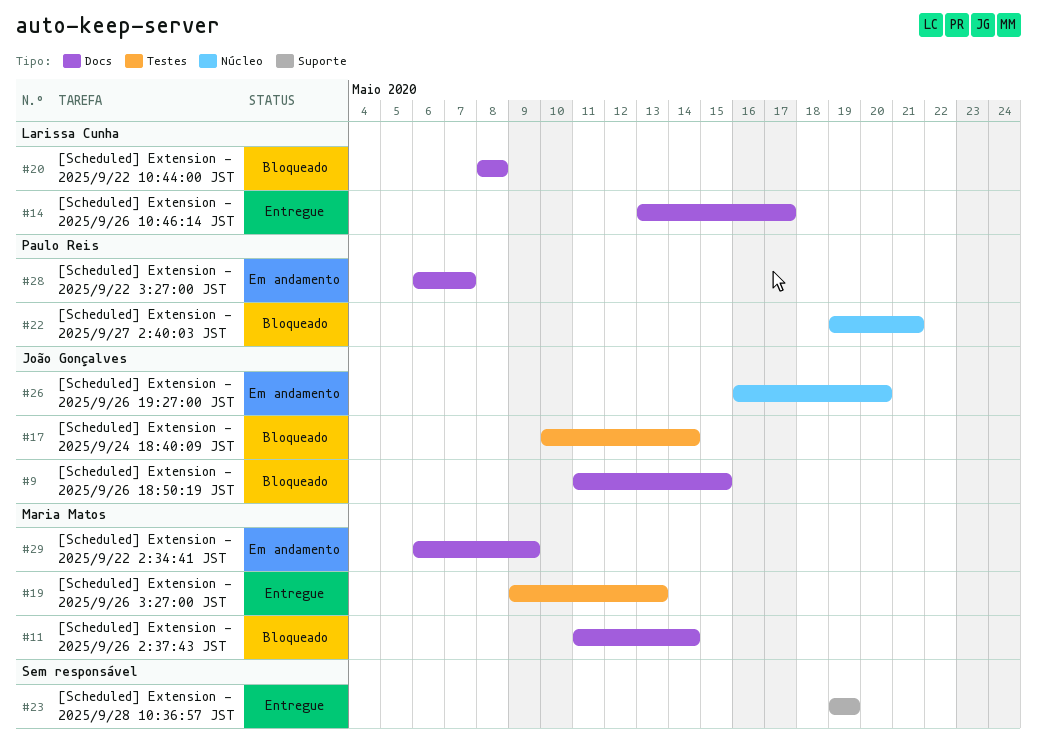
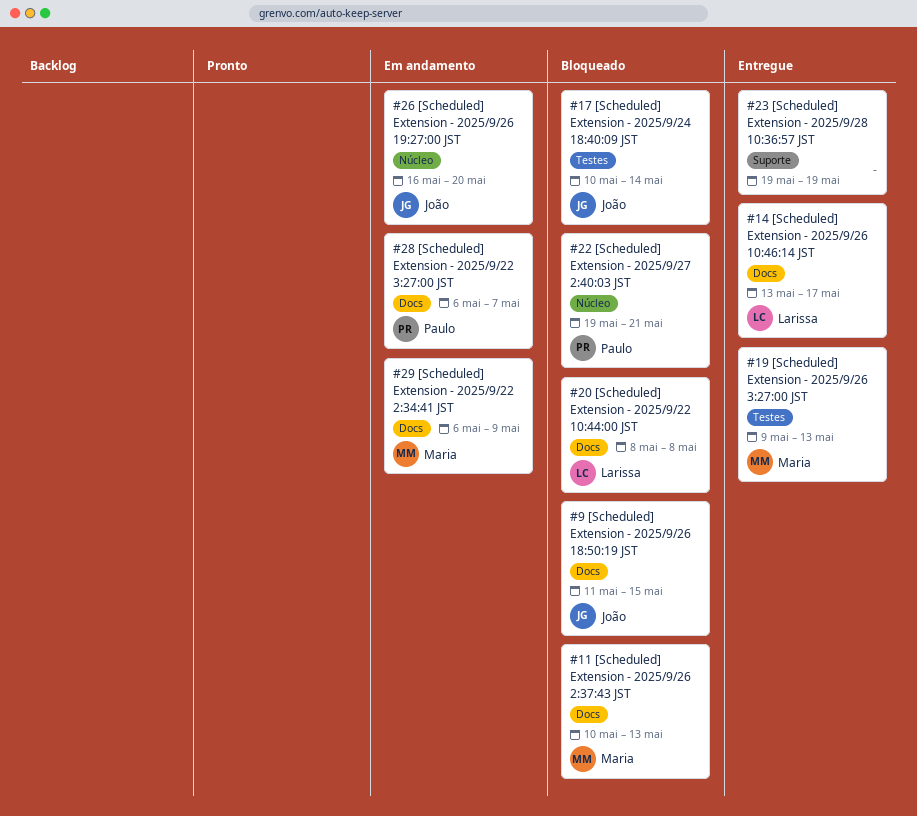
#11, start: May 11 -> May 10
#11, due: May 14 -> May 13

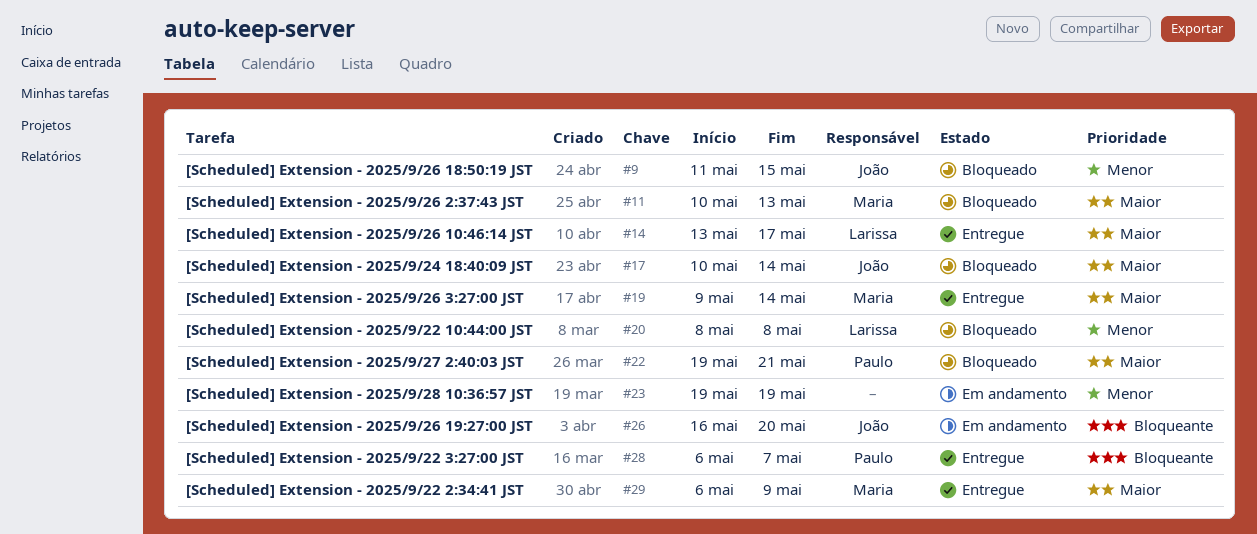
#19, due: May 13 -> May 14
#23, status: Entregue -> Em andamento
#28, status: Em andamento -> Entregue
#29, status: Em andamento -> Entregue

